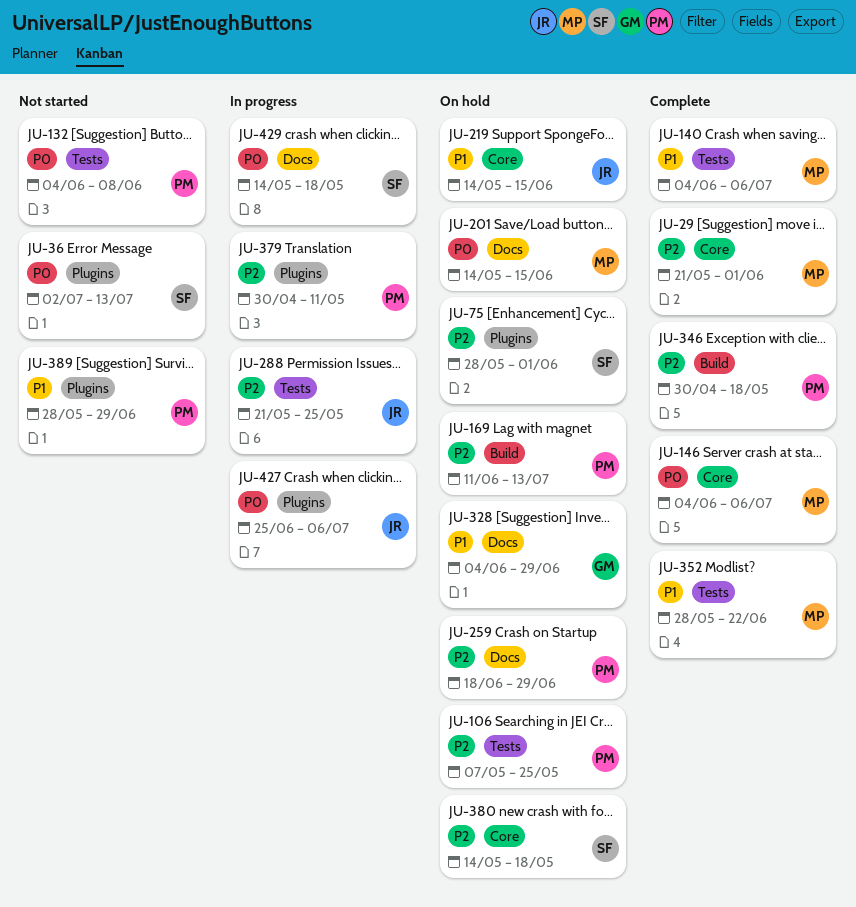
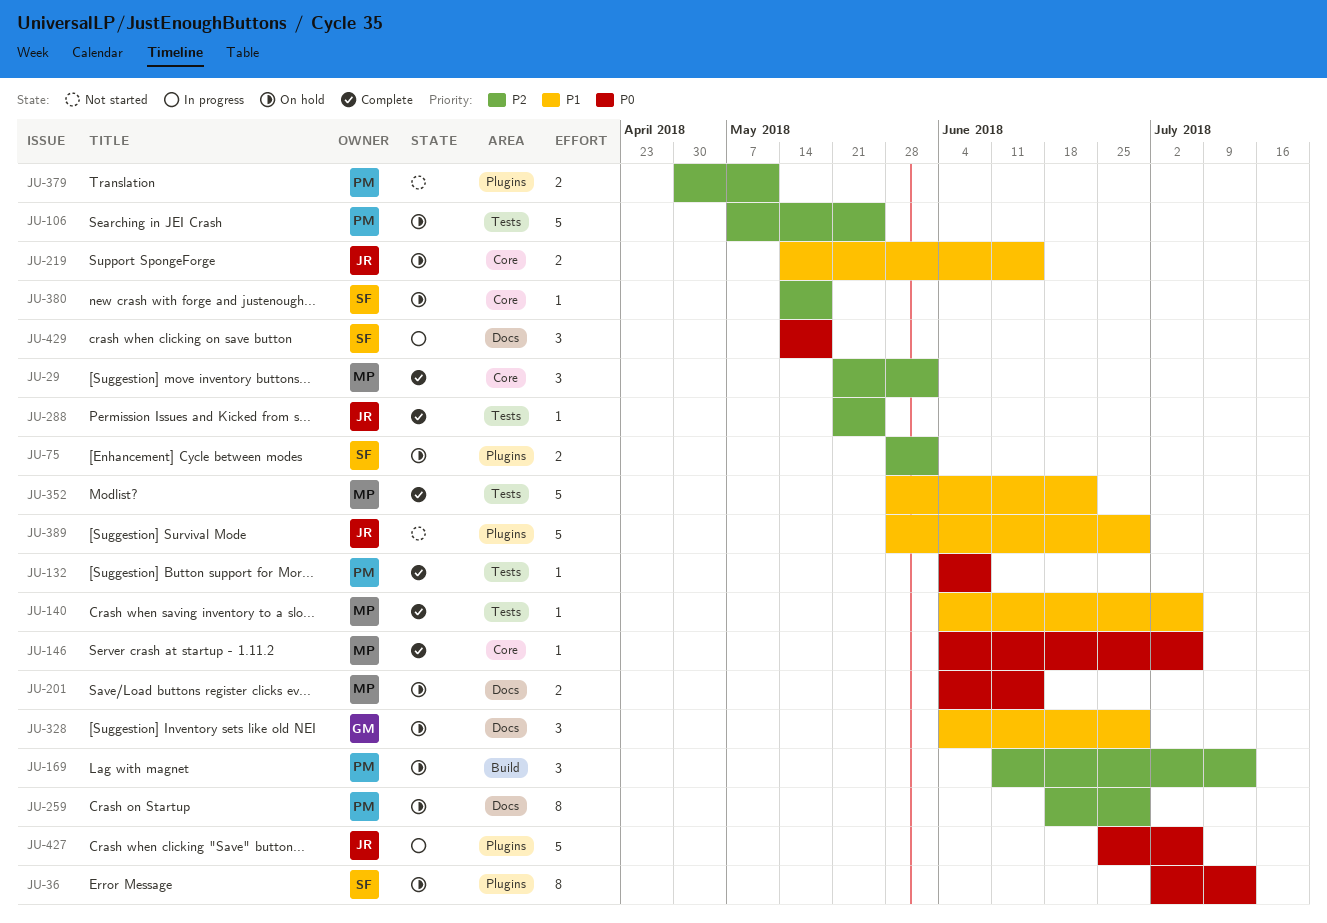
JU-36, status: Not started -> On hold
JU-132, status: Not started -> Complete
JU-201, start: May 14 -> Jun 4
JU-288, status: In progress -> Complete
JU-346: present -> none
JU-379, status: In progress -> Not started
JU-389, owner: PM -> JR

